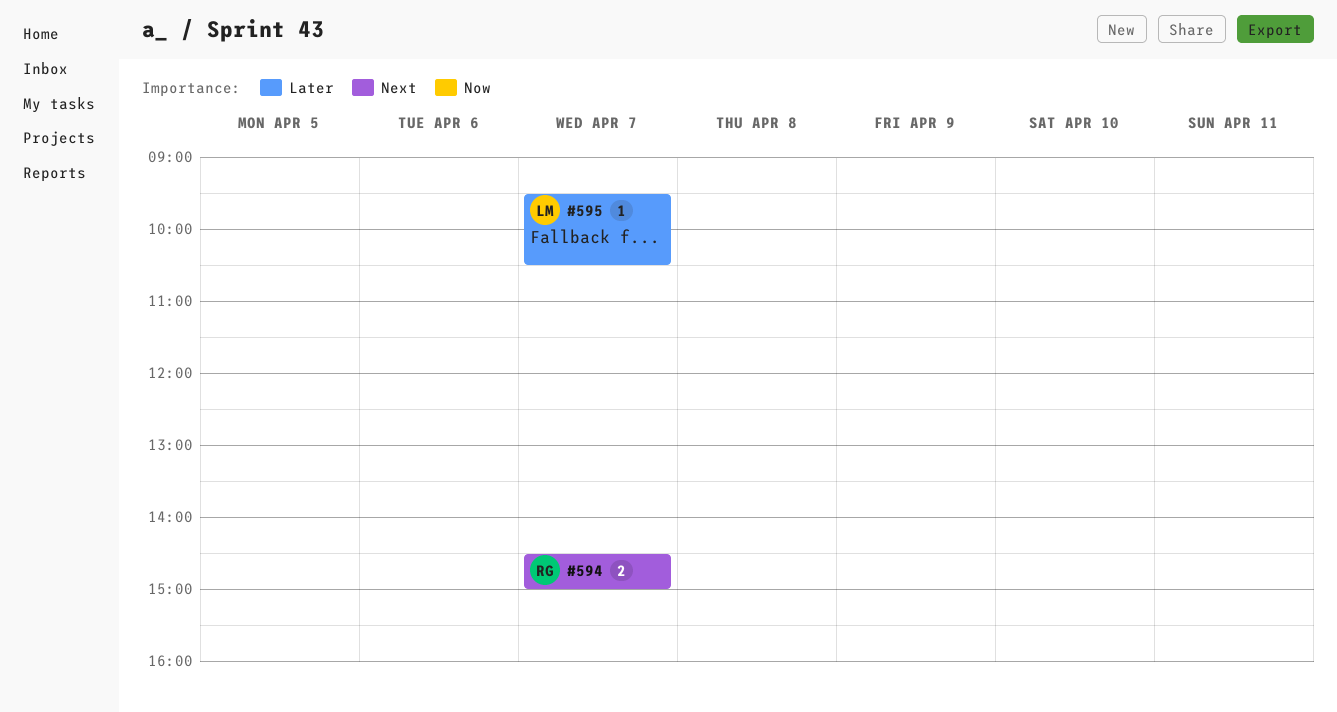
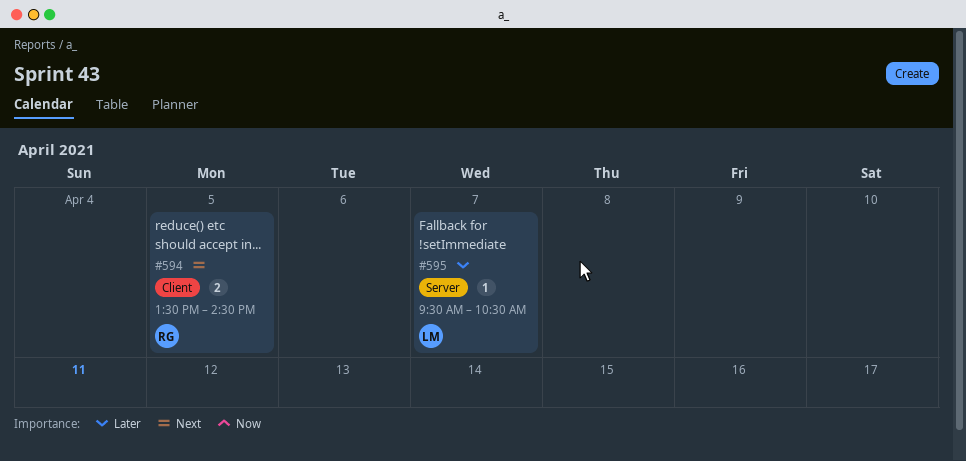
#594, day: Apr 7 -> Apr 5
#594, begins: 14:30 -> 13:30
#594, ends: 15:00 -> 14:30

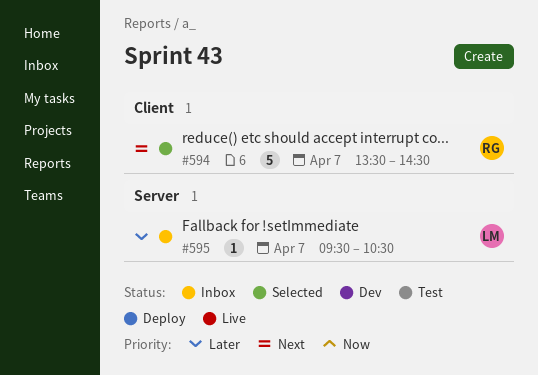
#594, estimate: 2 -> 5
#594, day: Apr 5 -> Apr 7

